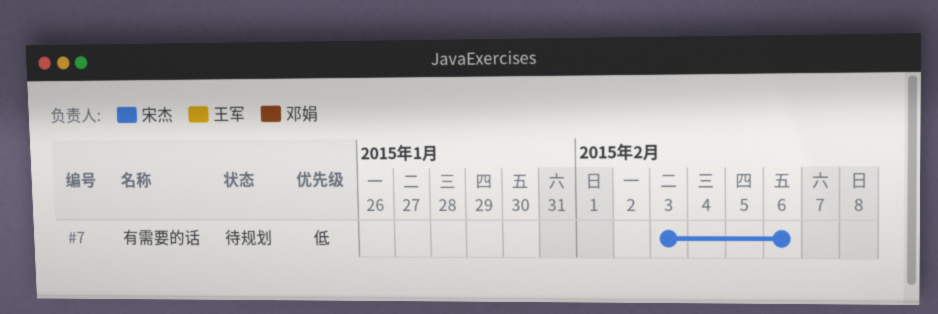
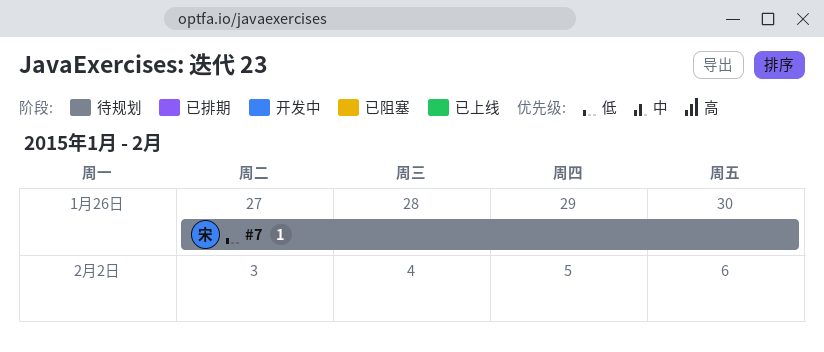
#7, start: Feb 3 -> Jan 27
#7, due: Feb 6 -> Jan 30

